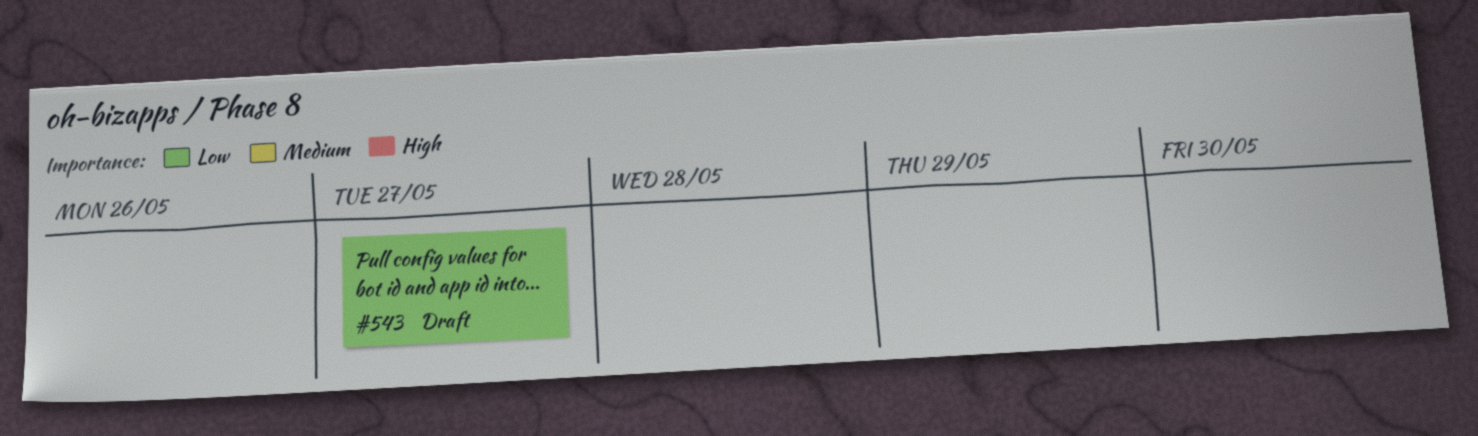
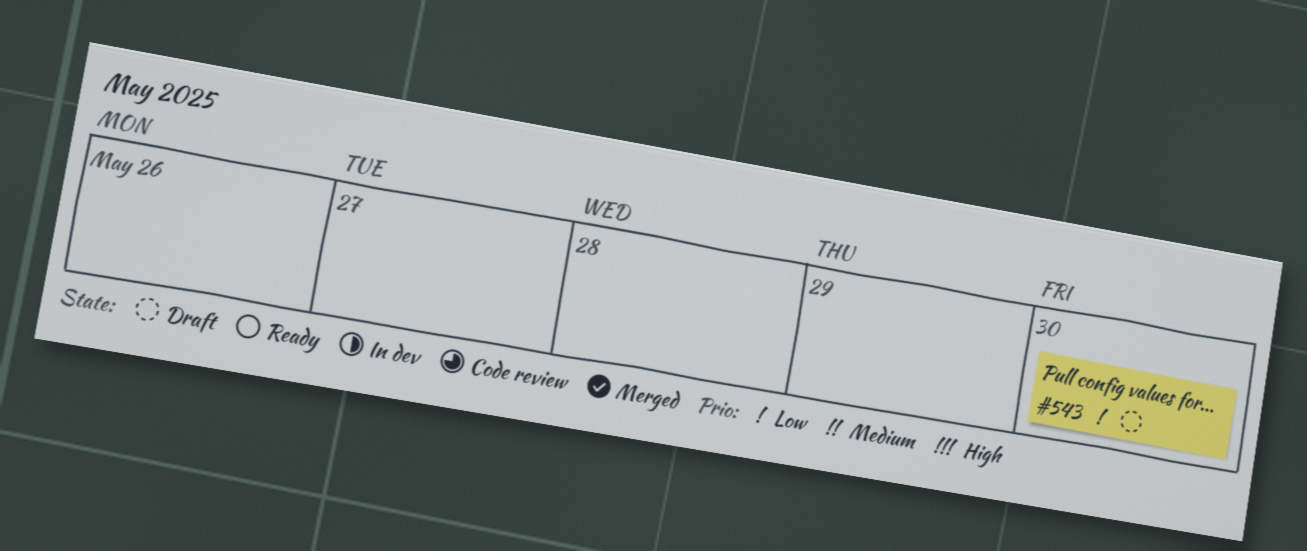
#543, due: May 27 -> May 30

